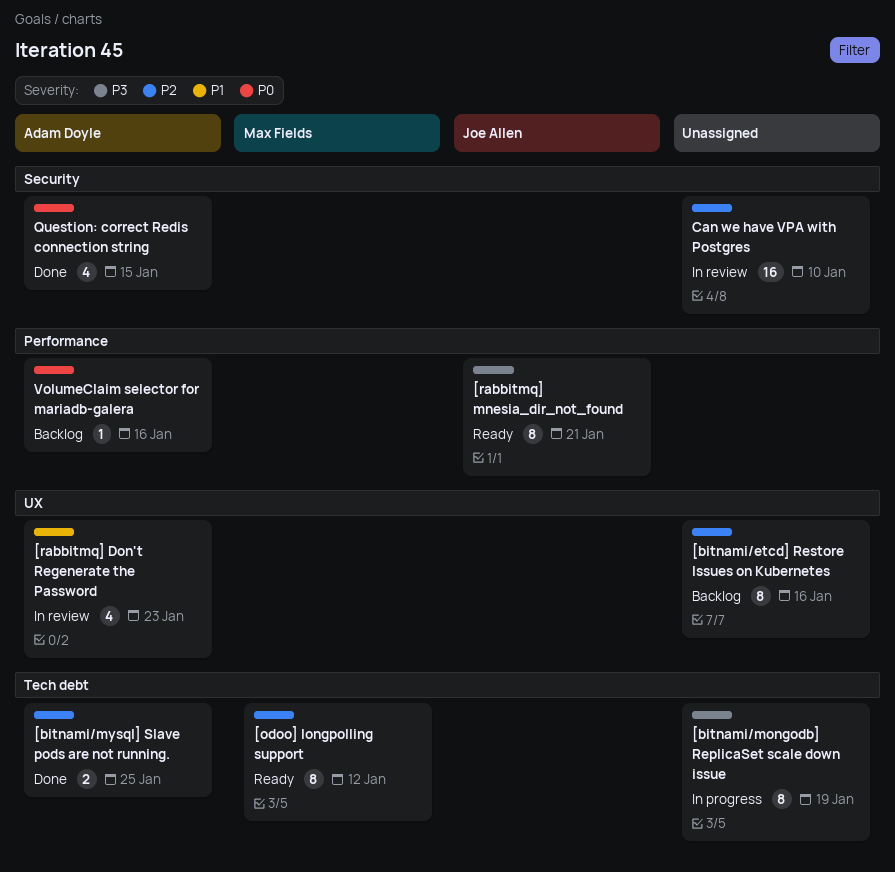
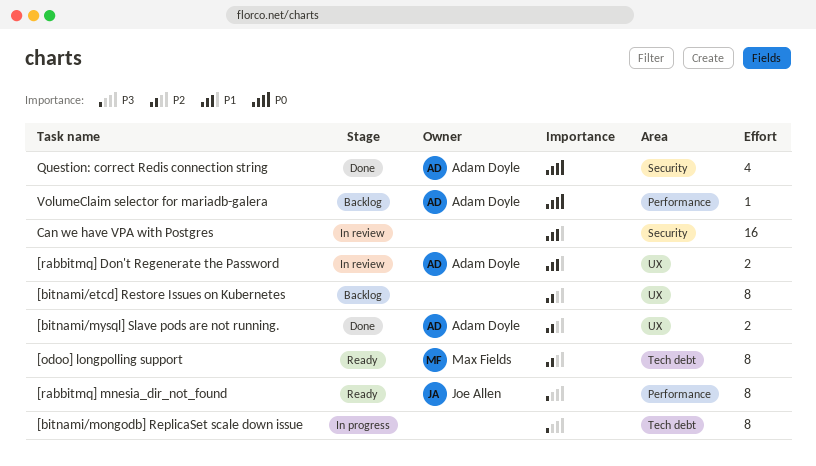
[bitnami/mysql] Slave pods are not running., label: Tech debt -> UX
[rabbitmq] Don't Regenerate the Password, estimate: 4 -> 2
Can we have VPA with Postgres, priority: P2 -> P1

